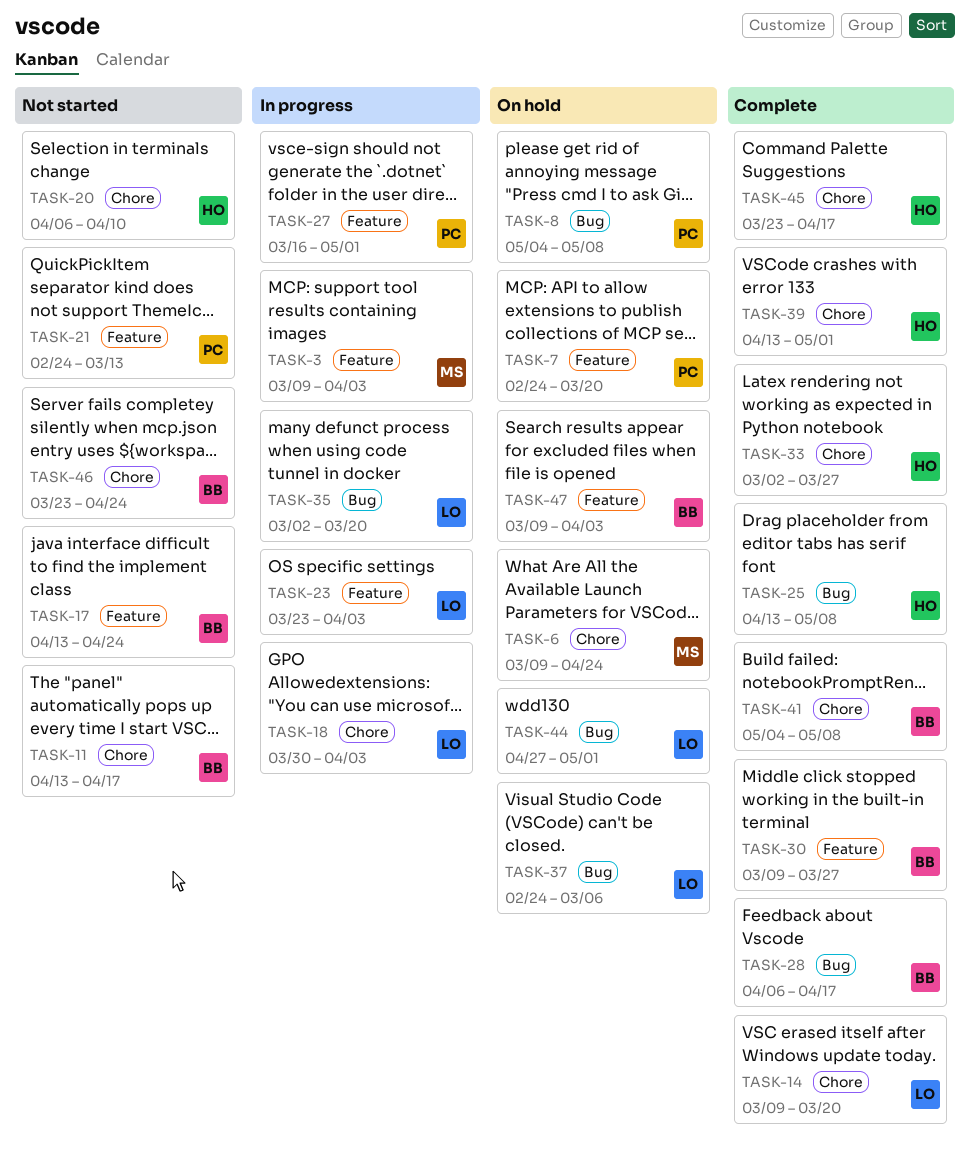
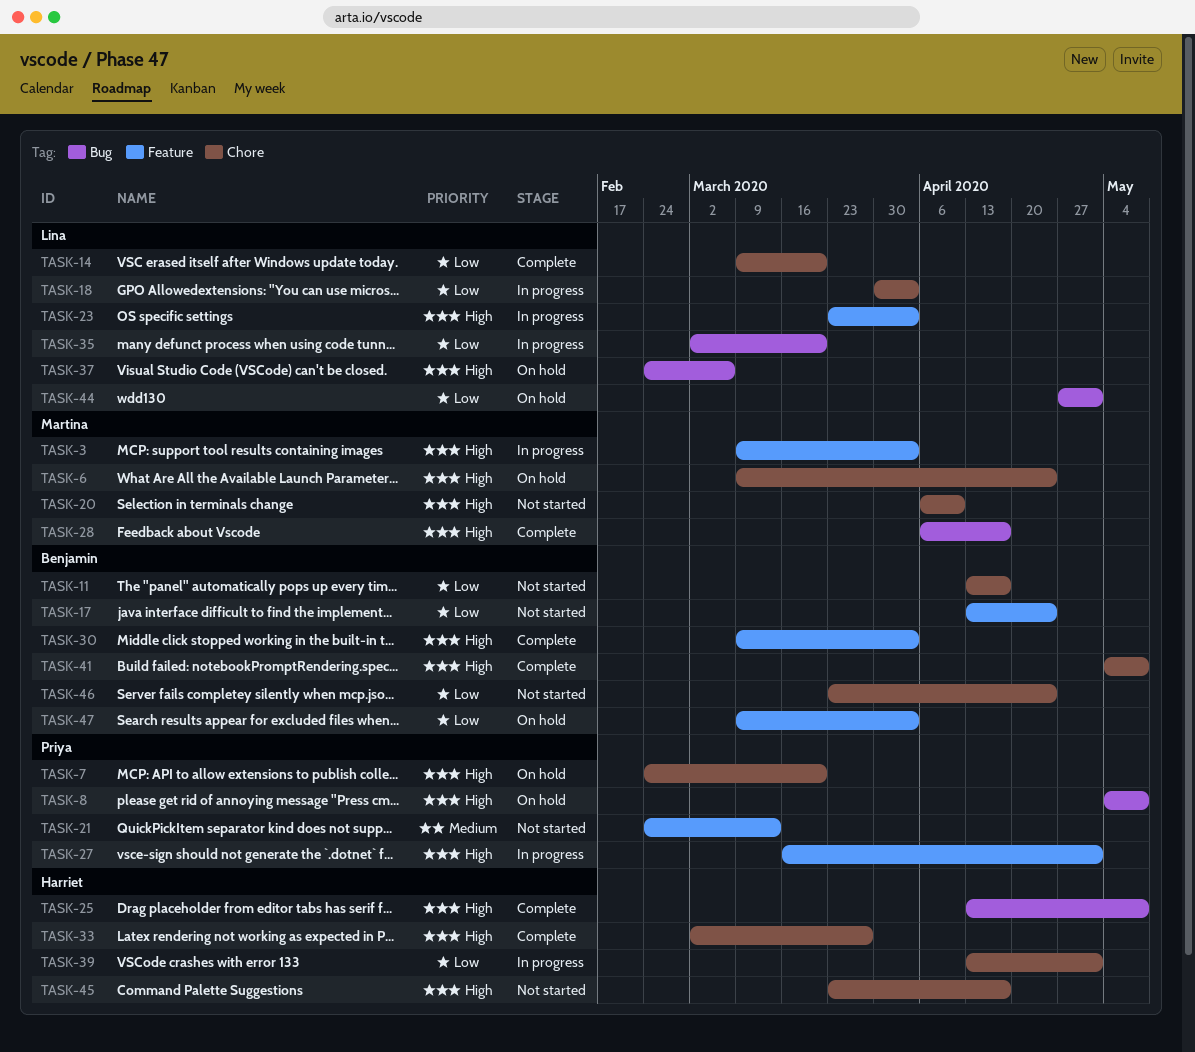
TASK-7, label: Feature -> Chore
TASK-20, owner: Harriet -> Martina
TASK-28, owner: Benjamin -> Martina
TASK-30, due: Mar 27 -> Apr 3
TASK-39, status: Complete -> In progress
TASK-45, status: Complete -> Not started

